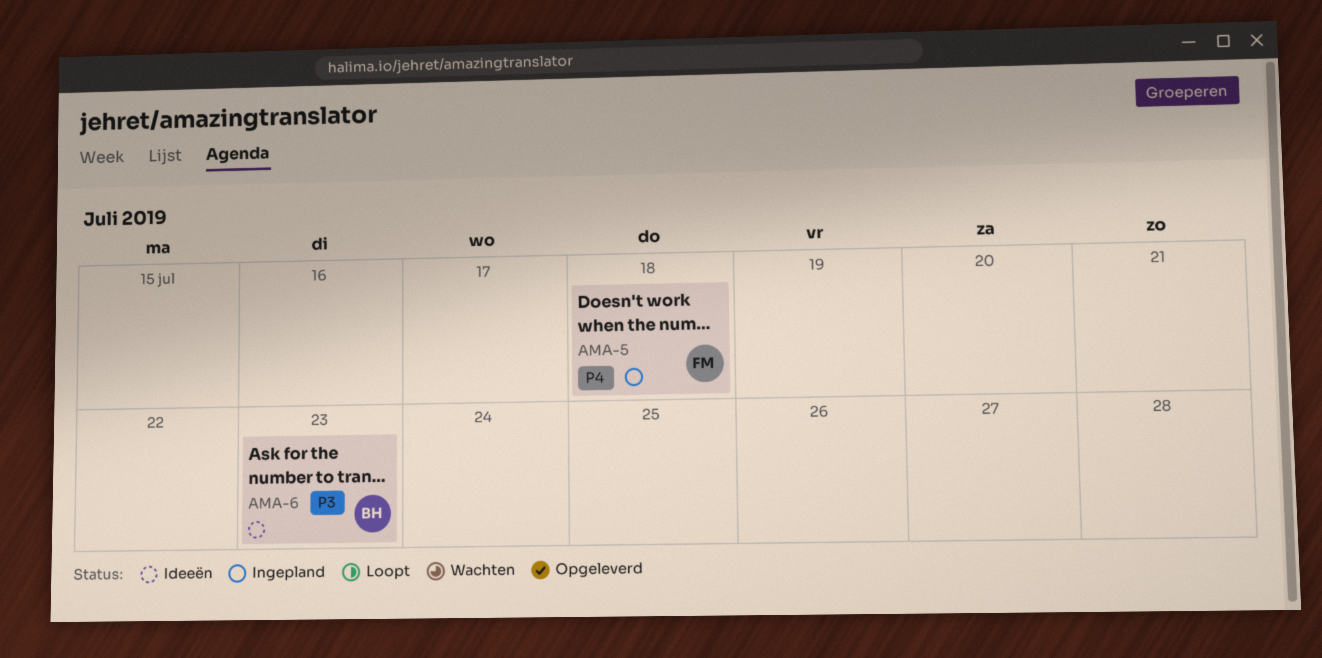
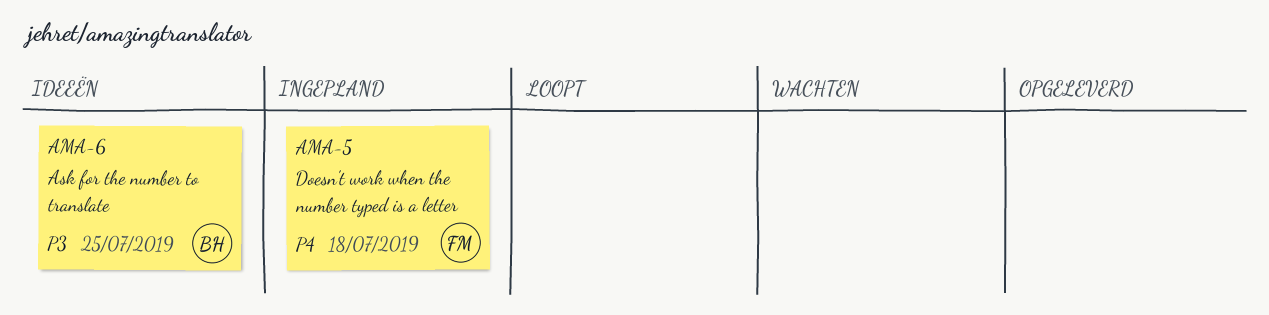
AMA-6, due: Jul 23 -> Jul 25

